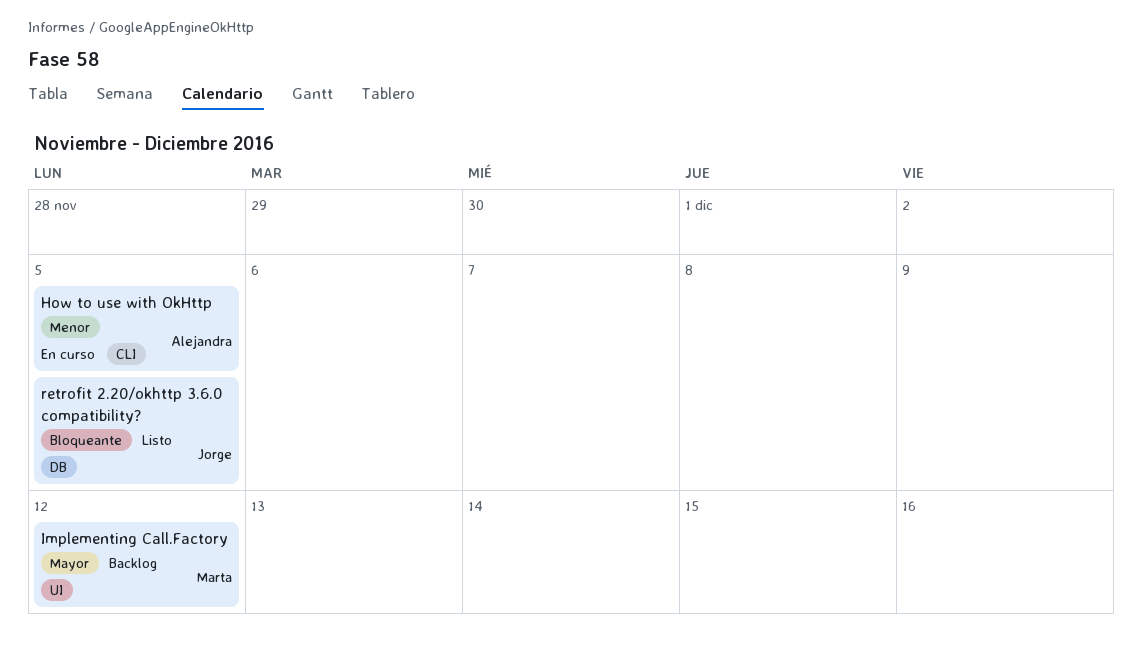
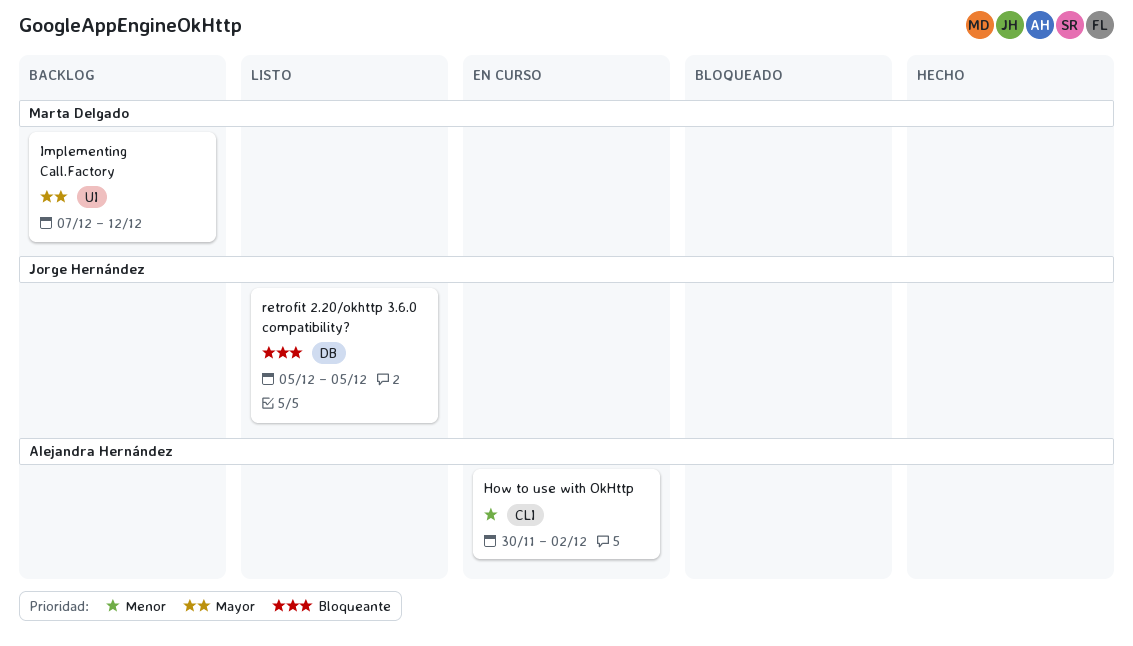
How to use with OkHttp, due: Dec 5 -> Dec 2

